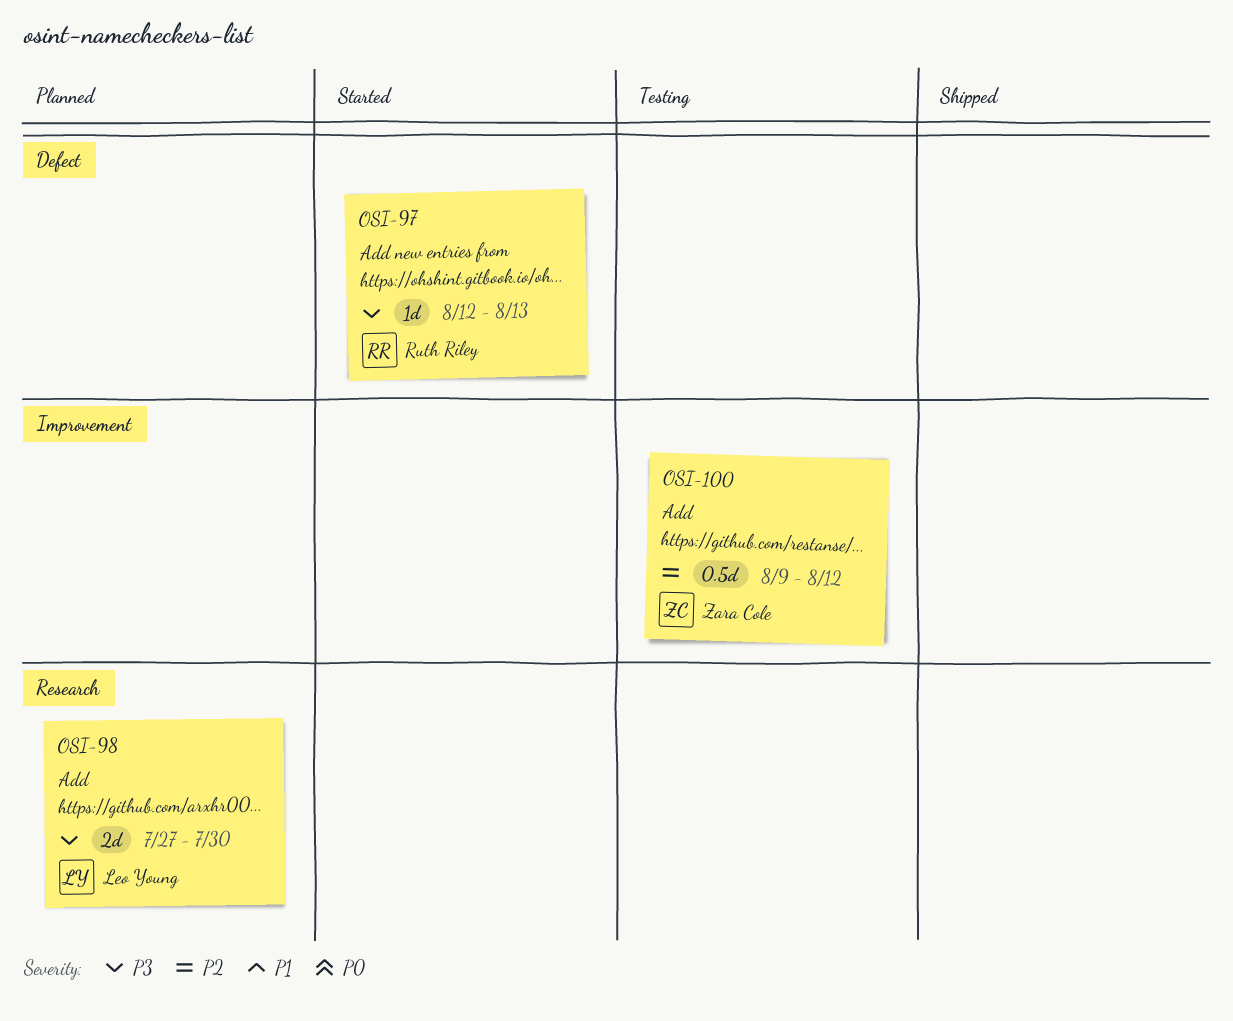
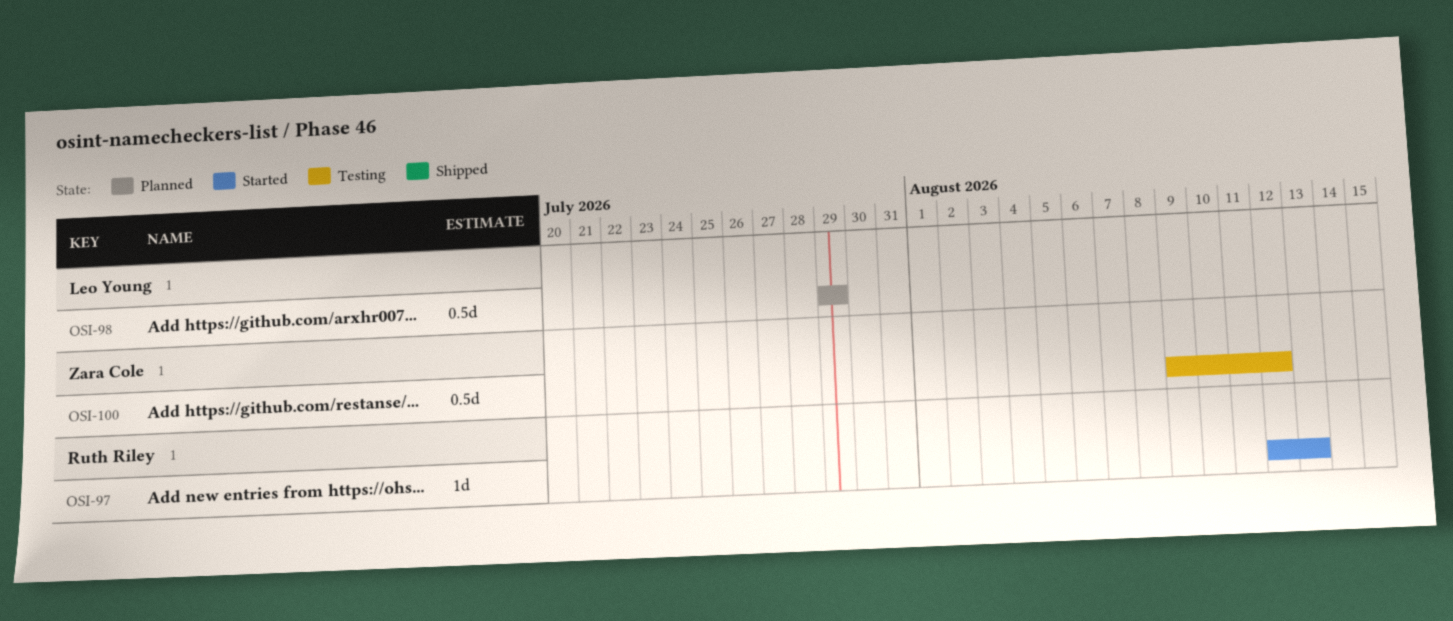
OSI-98, estimate: 2d -> 0.5d
OSI-98, start: Jul 27 -> Jul 29
OSI-98, due: Jul 30 -> Jul 29

